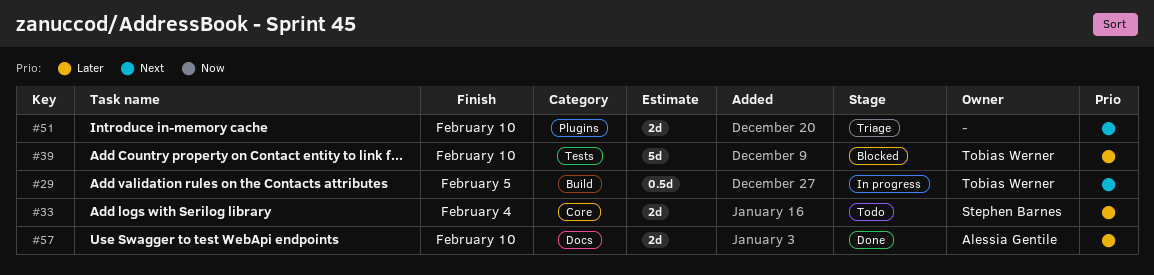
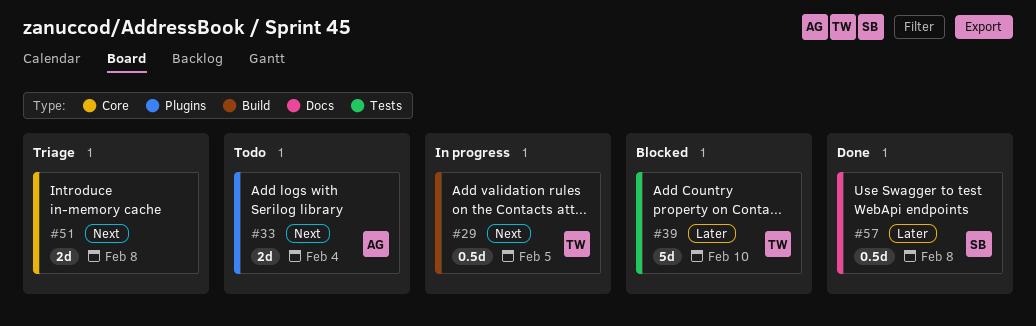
#33, owner: Stephen Barnes -> Alessia Gentile
#33, priority: Later -> Next
#33, label: Core -> Plugins
#51, label: Plugins -> Core
#51, due: Feb 10 -> Feb 8
#57, owner: Alessia Gentile -> Stephen Barnes
#57, estimate: 2d -> 0.5d
#57, due: Feb 10 -> Feb 8

